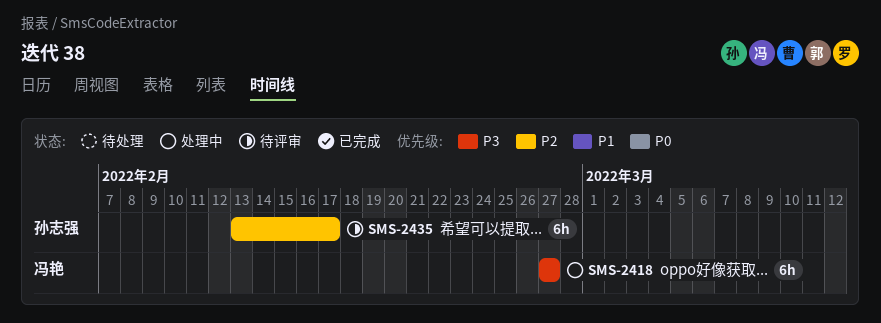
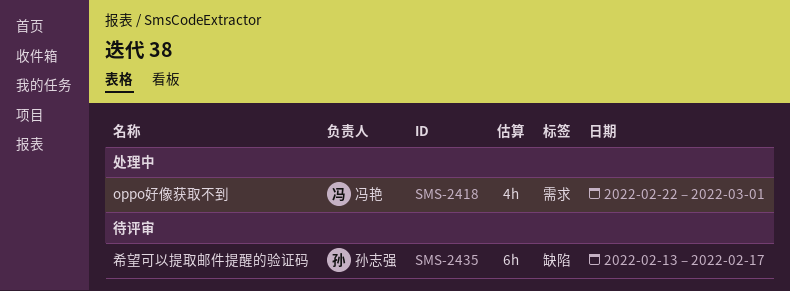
SMS-2418, estimate: 6h -> 4h
SMS-2418, start: Feb 27 -> Feb 22
SMS-2418, due: Feb 27 -> Mar 1

